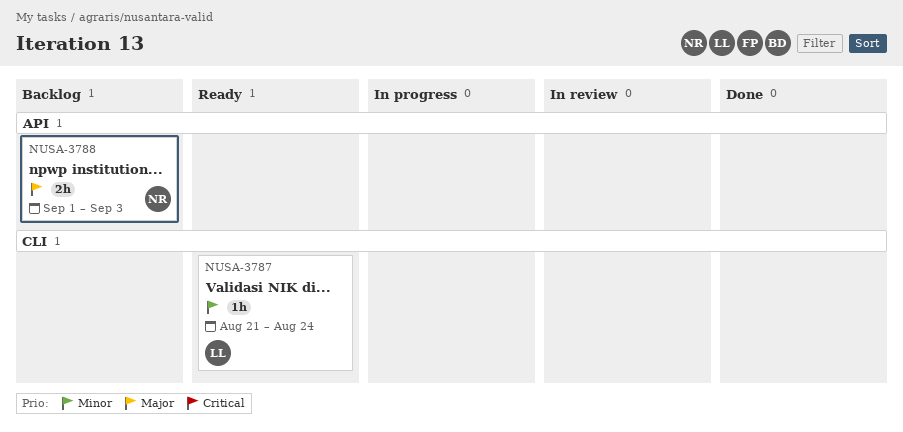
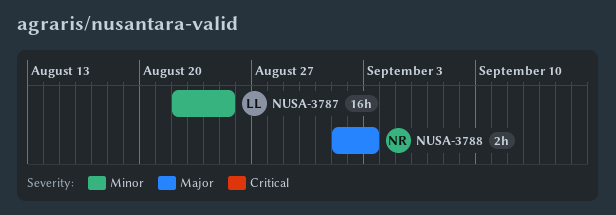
NUSA-3787, estimate: 1h -> 16h
NUSA-3787, start: Aug 21 -> Aug 22
NUSA-3787, due: Aug 24 -> Aug 25

